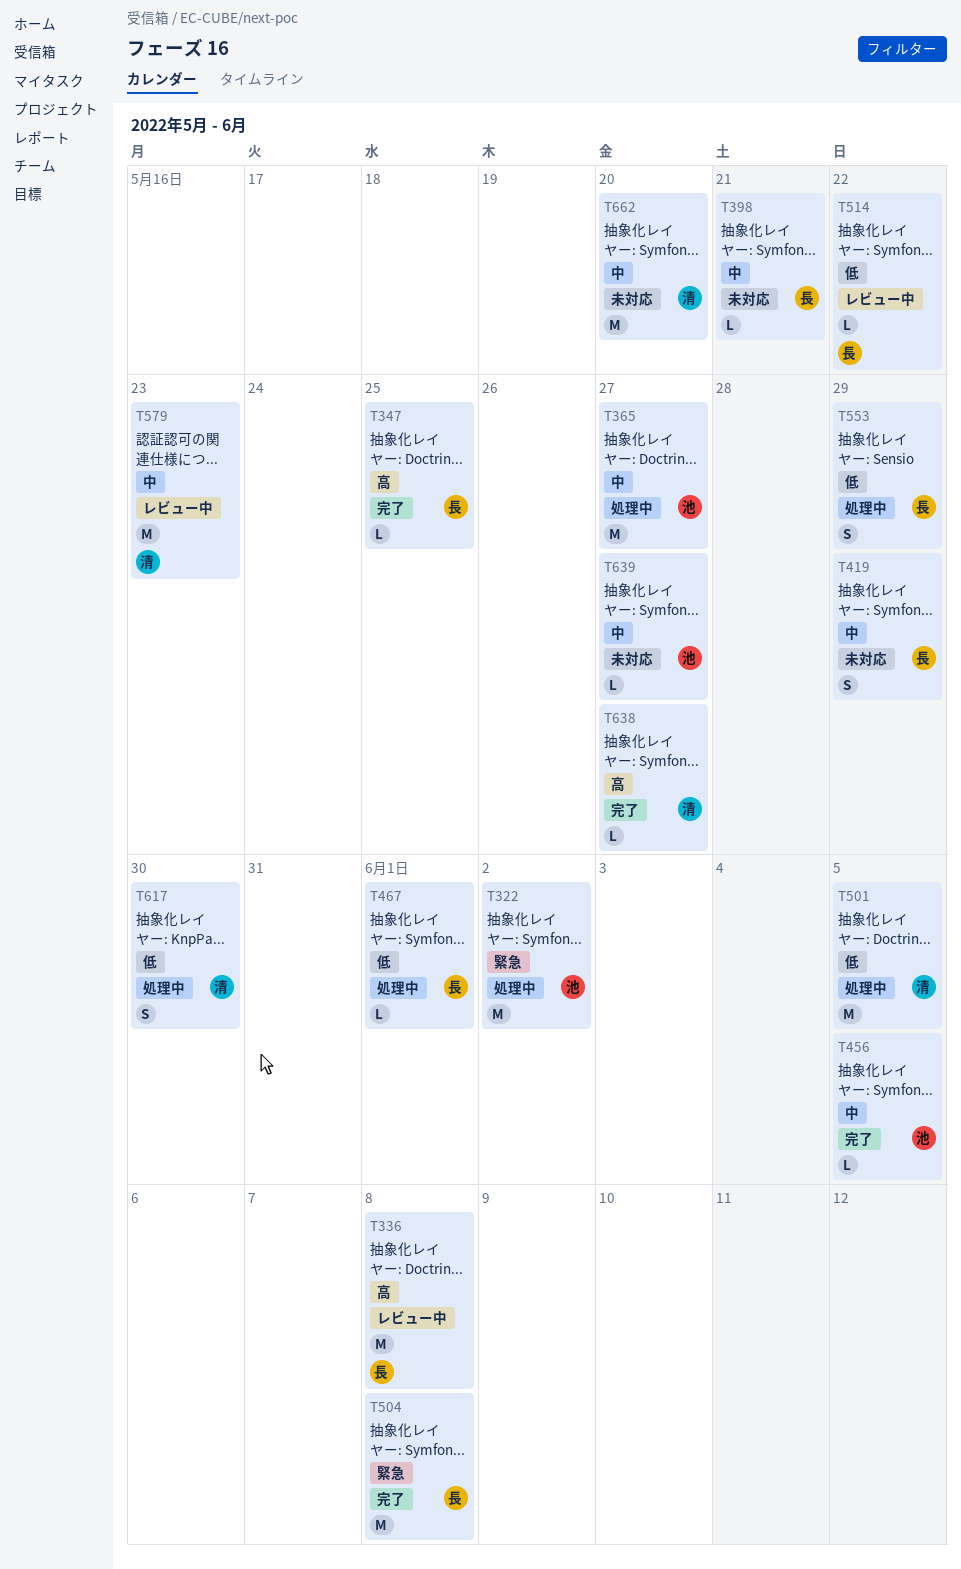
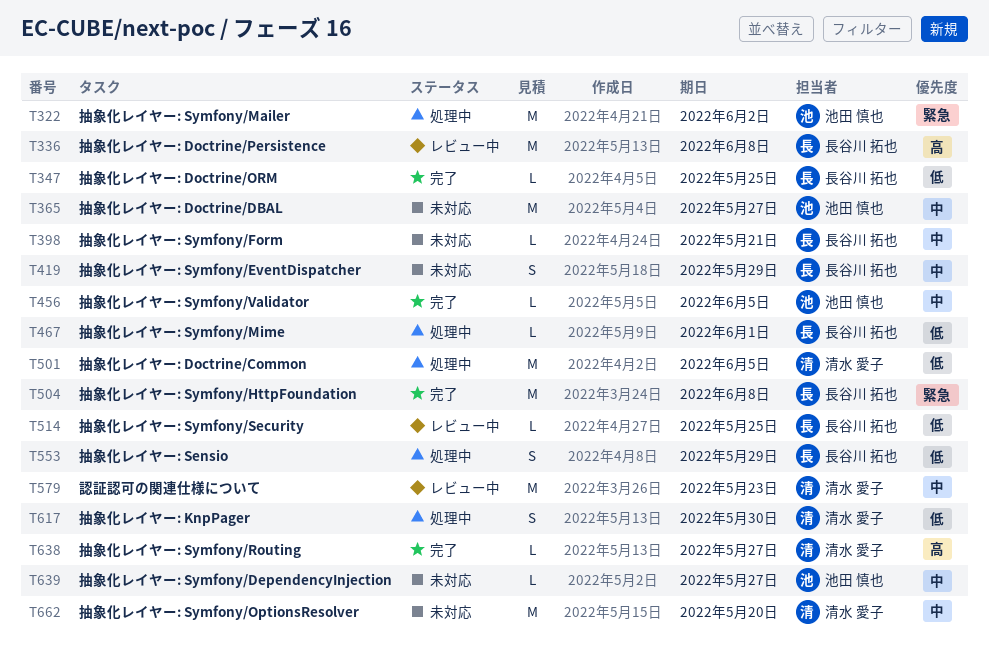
T347, priority: 高 -> 低
T365, status: 処理中 -> 未対応
T514, due: May 22 -> May 25

